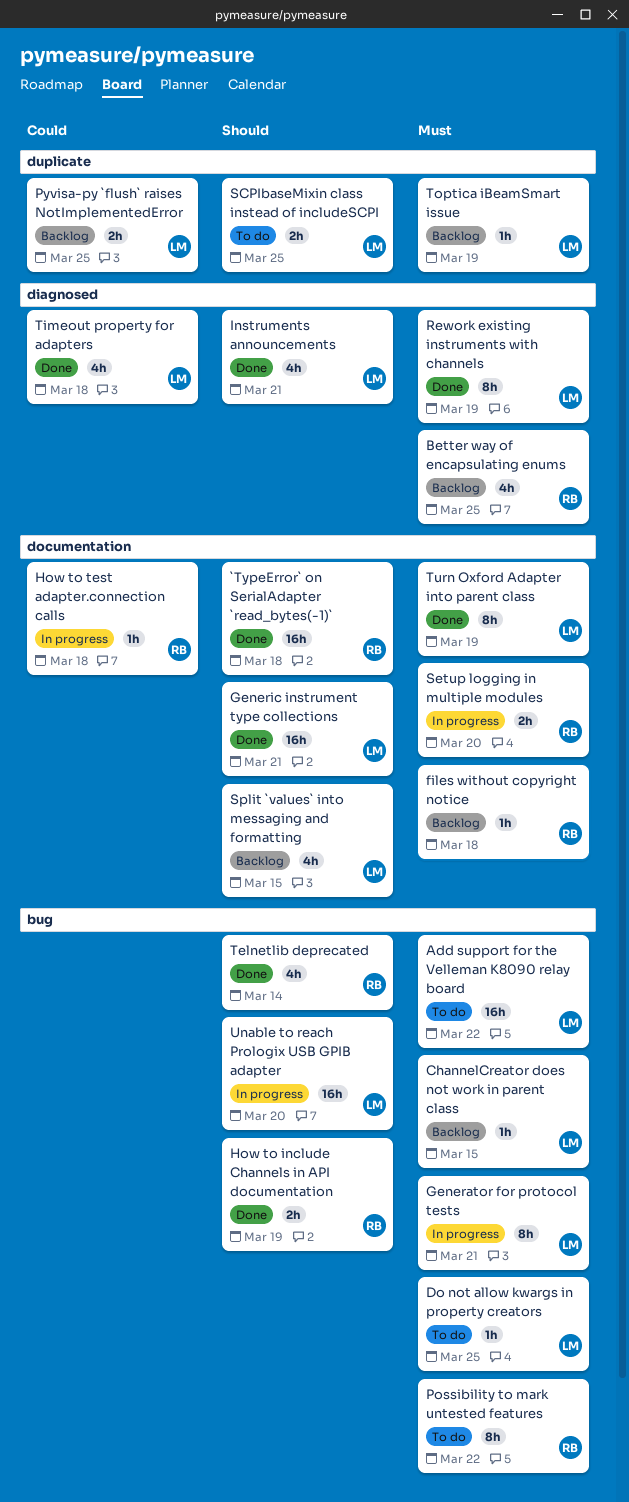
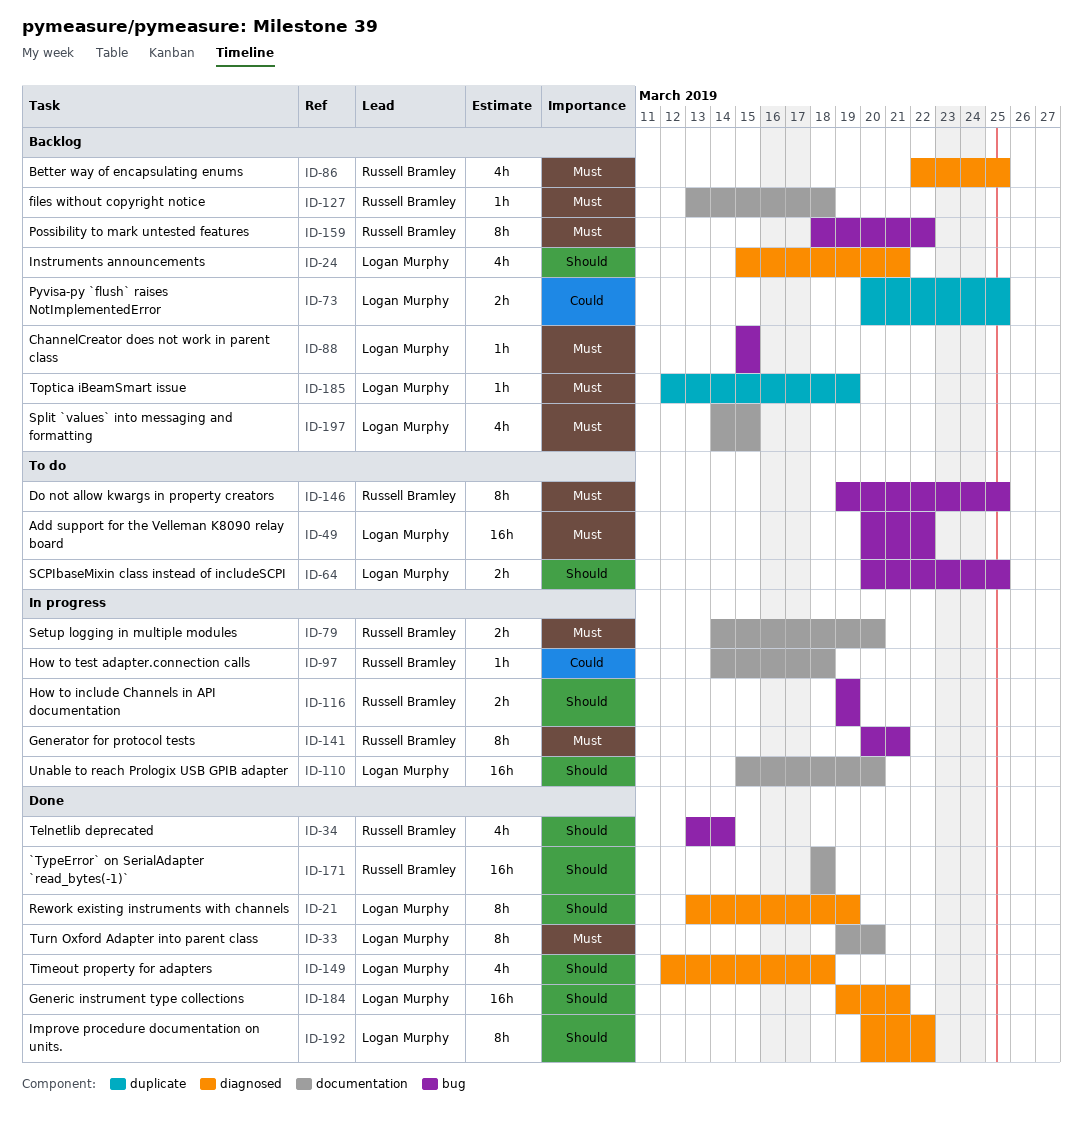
Do not allow kwargs in property creators, owner: Logan Murphy -> Russell Bramley
Do not allow kwargs in property creators, estimate: 1h -> 8h
Generator for protocol tests, owner: Logan Murphy -> Russell Bramley
Generic instrument type collections, label: documentation -> diagnosed
How to include Channels in API documentation, status: Done -> In progress
Improve procedure documentation on units.: none -> present
Instruments announcements, status: Done -> Backlog
Possibility to mark untested features, status: To do -> Backlog
Rework existing instruments with channels, priority: Must -> Should
SCPIbaseMixin class instead of includeSCPI, label: duplicate -> bug
Split `values` into messaging and formatting, priority: Should -> Must
Timeout property for adapters, priority: Could -> Should
Turn Oxford Adapter into parent class, due: Mar 19 -> Mar 20
Unable to reach Prologix USB GPIB adapter, label: bug -> documentation

